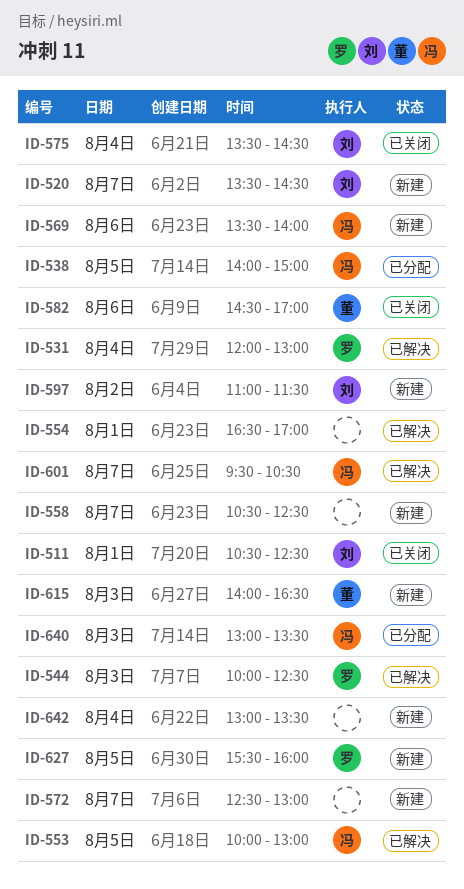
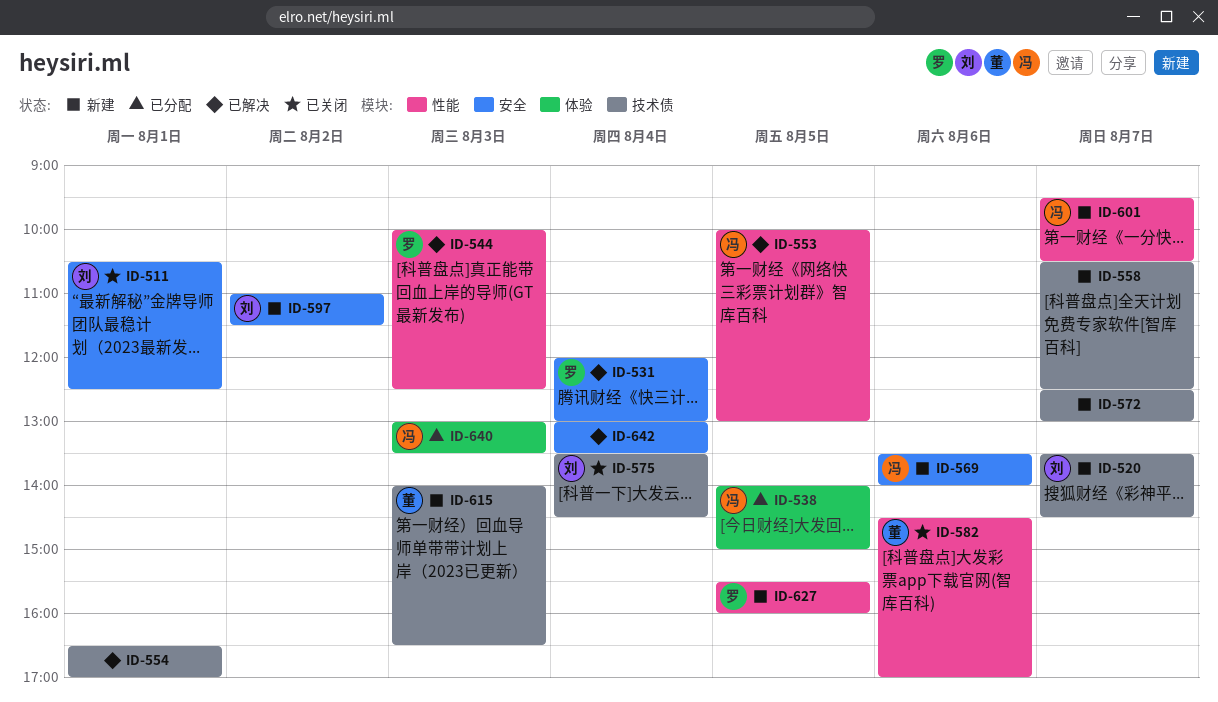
ID-601, status: 已解决 -> 新建
ID-642, status: 新建 -> 已解决

